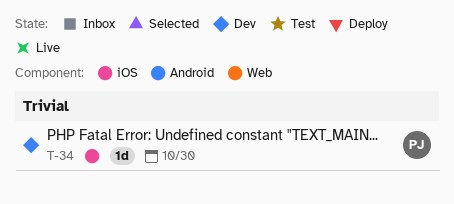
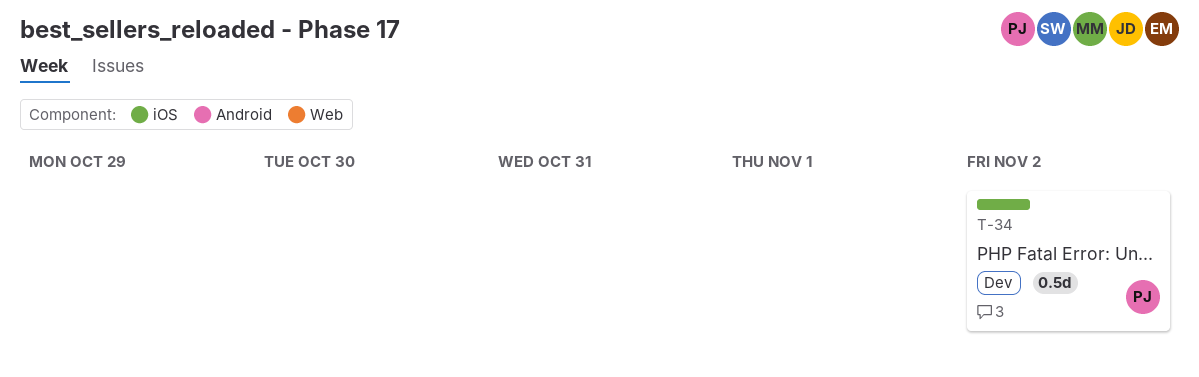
T-34, estimate: 1d -> 0.5d
T-34, due: Oct 30 -> Nov 2

